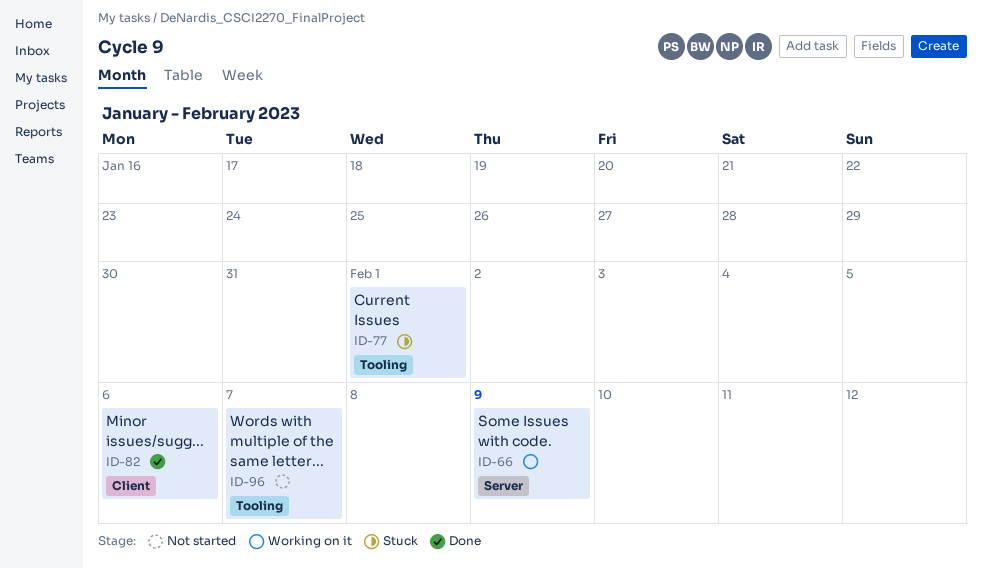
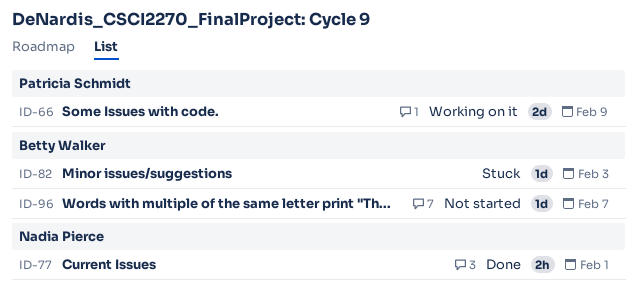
ID-77, status: Stuck -> Done
ID-82, status: Done -> Stuck
ID-82, due: Feb 6 -> Feb 3

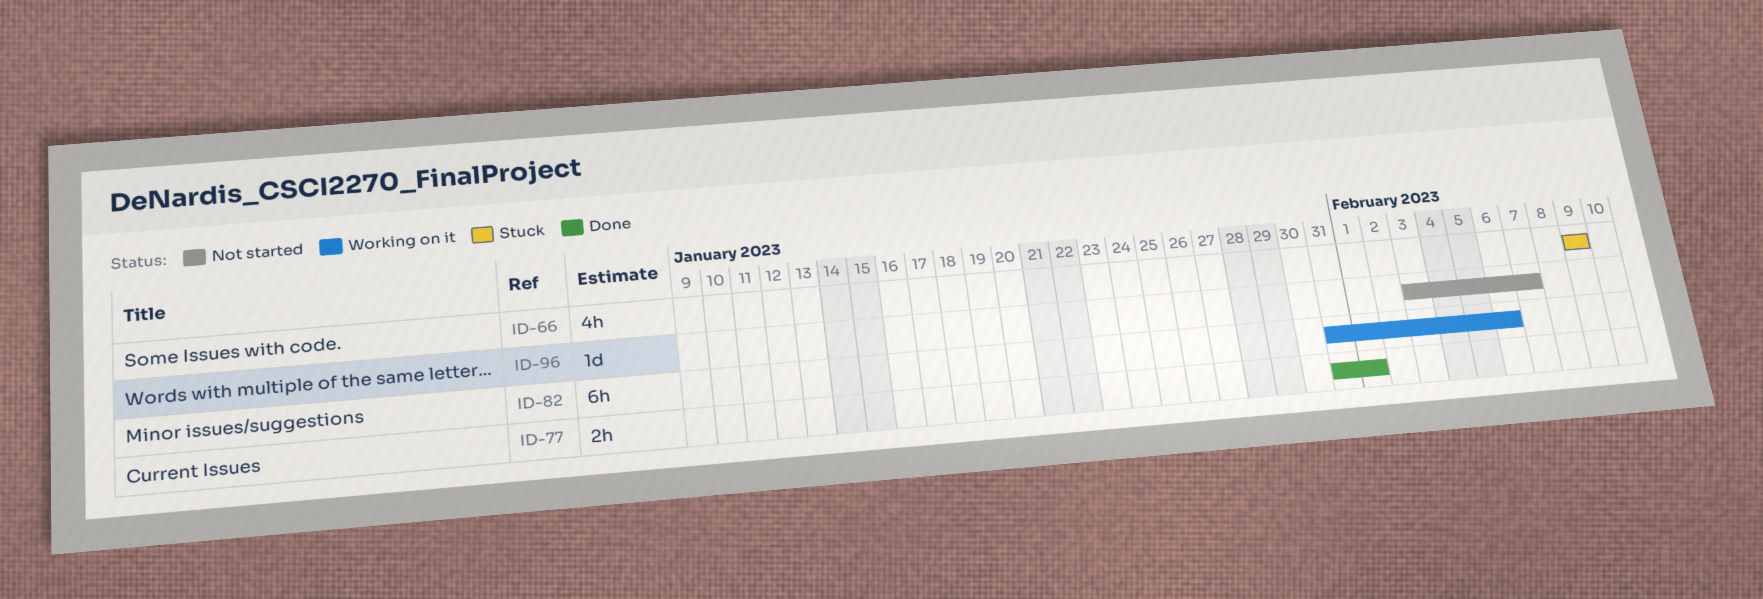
ID-66, status: Working on it -> Stuck
ID-66, estimate: 2d -> 4h
ID-82, status: Stuck -> Working on it
ID-82, estimate: 1d -> 6h
ID-82, due: Feb 3 -> Feb 6

